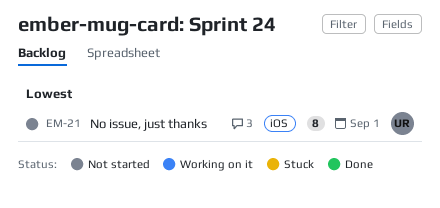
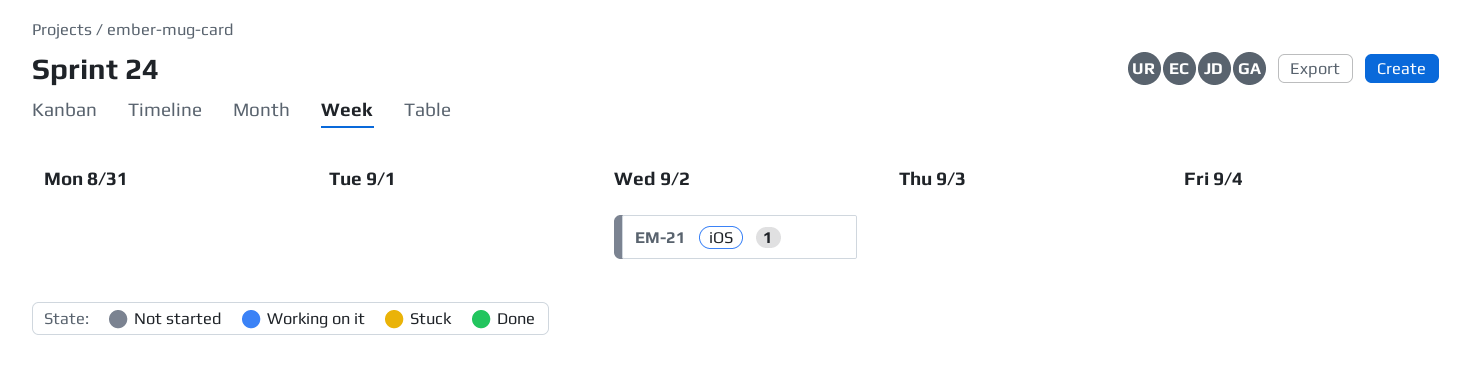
EM-21, estimate: 8 -> 1
EM-21, due: Sep 1 -> Sep 2

